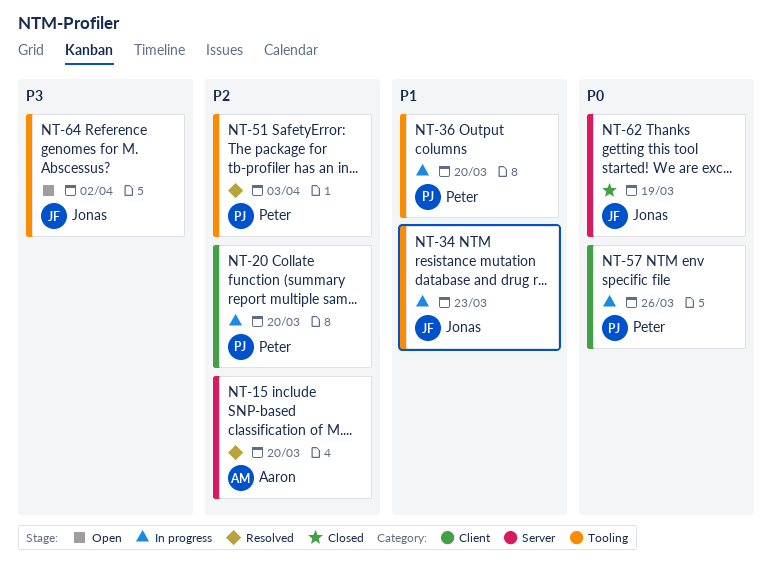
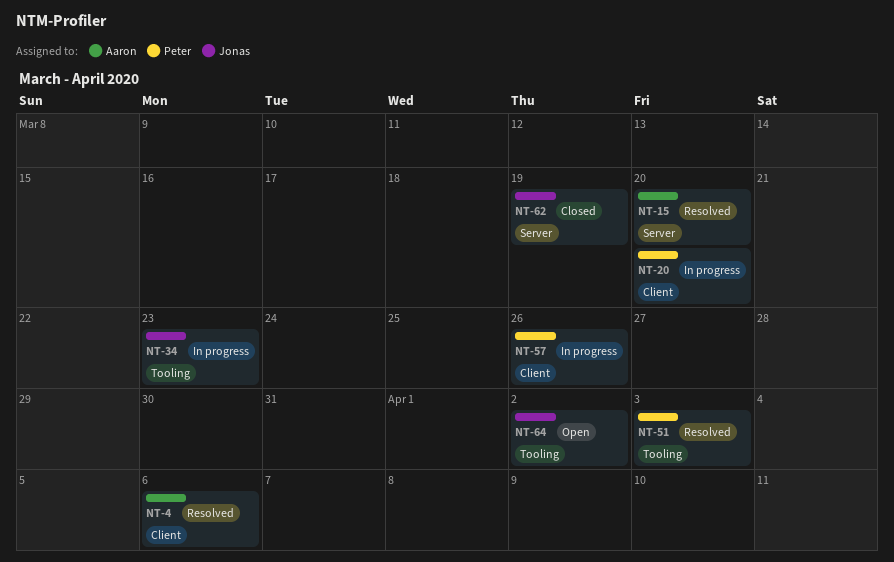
NT-4: none -> present
NT-36: present -> none

